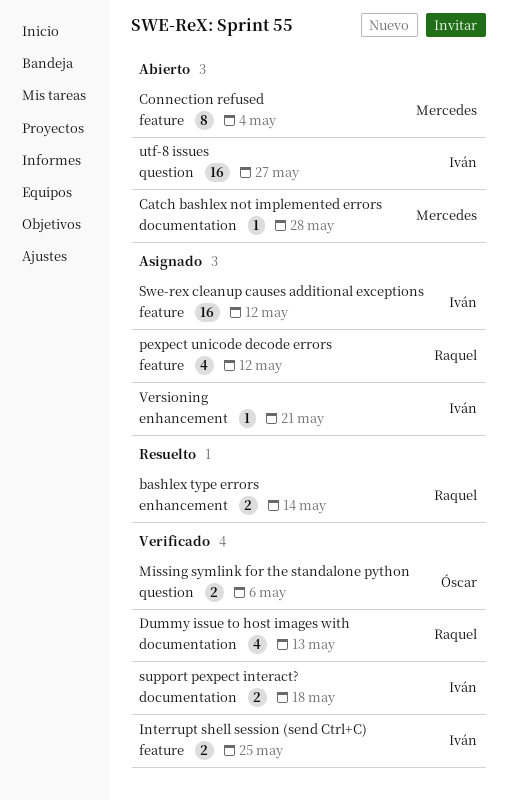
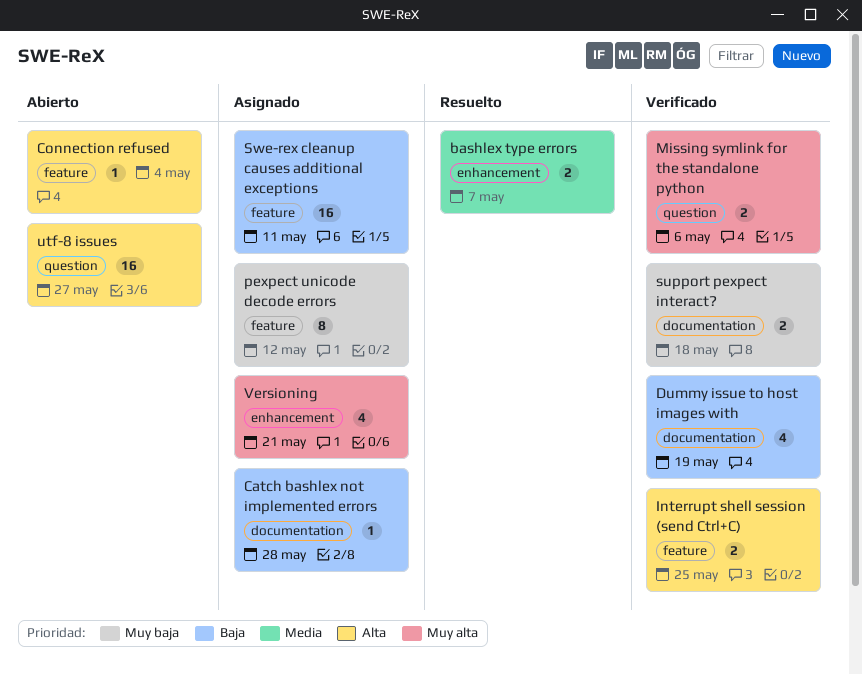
bashlex type errors, due: May 14 -> May 7
Catch bashlex not implemented errors, status: Abierto -> Asignado
Connection refused, estimate: 8 -> 1
Dummy issue to host images with, due: May 13 -> May 19
pexpect unicode decode errors, estimate: 4 -> 8
Swe-rex cleanup causes additional exceptions, due: May 12 -> May 11
Versioning, estimate: 1 -> 4

